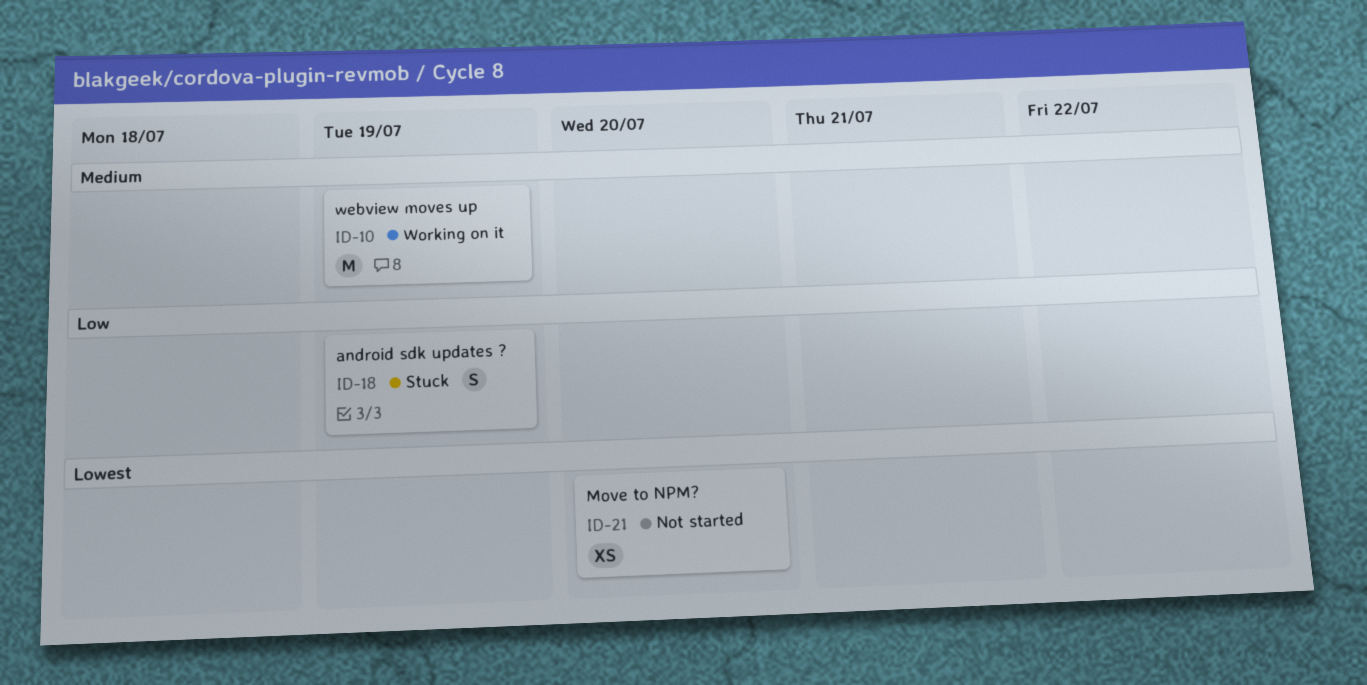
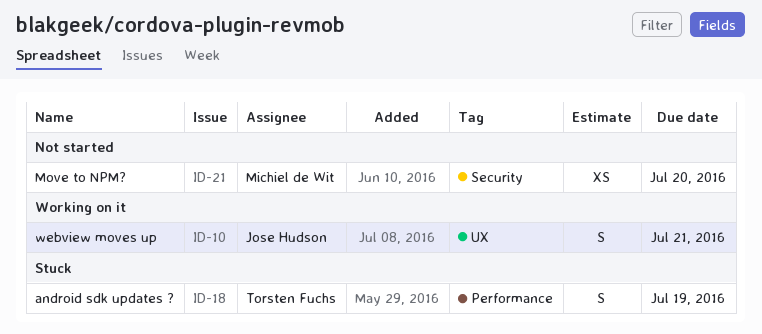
ID-10, estimate: M -> S
ID-10, due: Jul 19 -> Jul 21

